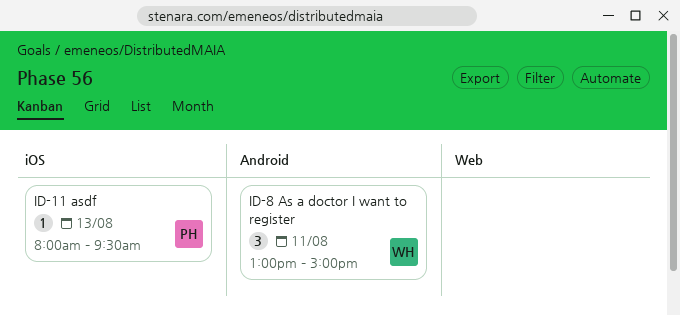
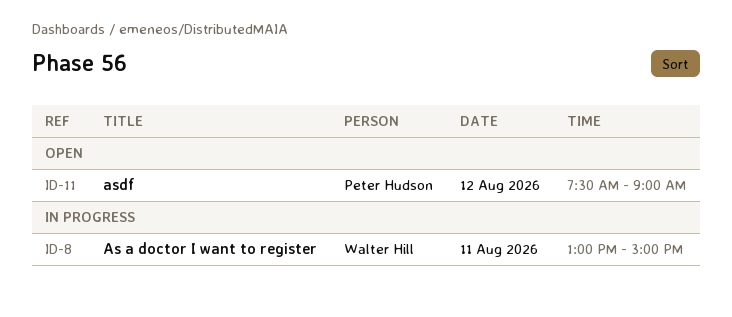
ID-11, day: Aug 13 -> Aug 12
ID-11, begins: 08:00 -> 07:30
ID-11, ends: 09:30 -> 09:00

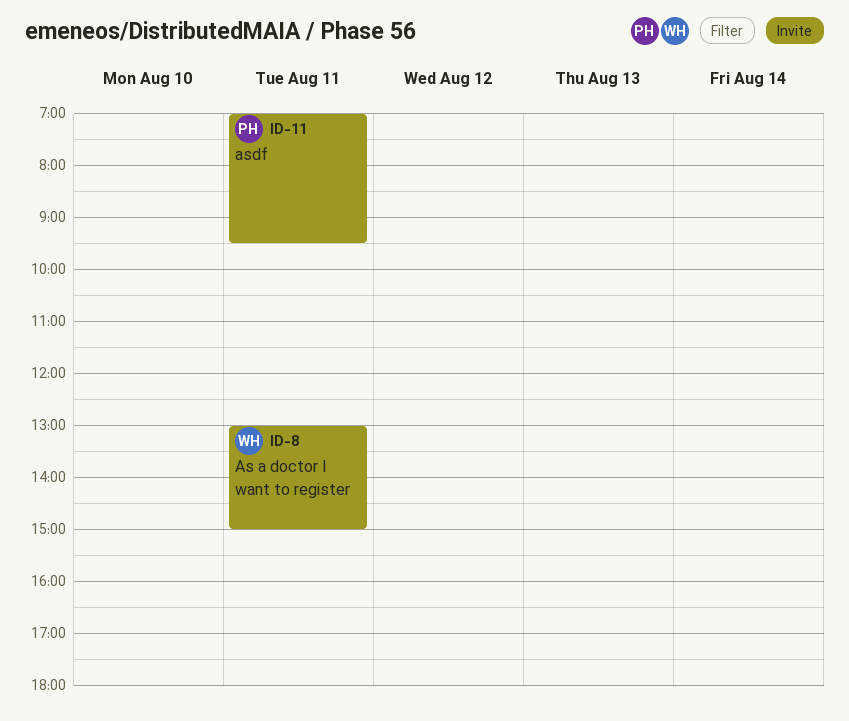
ID-11, day: Aug 12 -> Aug 11
ID-11, begins: 07:30 -> 07:00
ID-11, ends: 09:00 -> 09:30

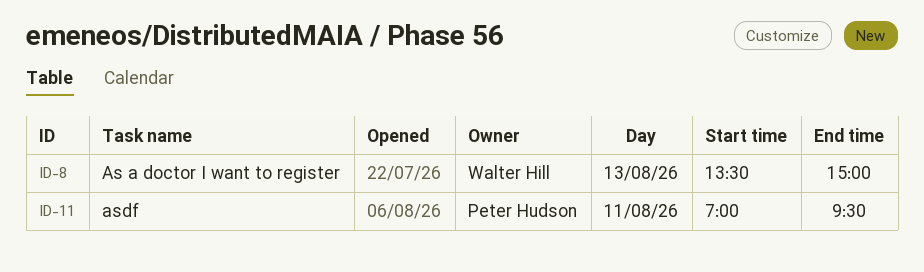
ID-8, day: Aug 11 -> Aug 13
ID-8, begins: 13:00 -> 13:30

